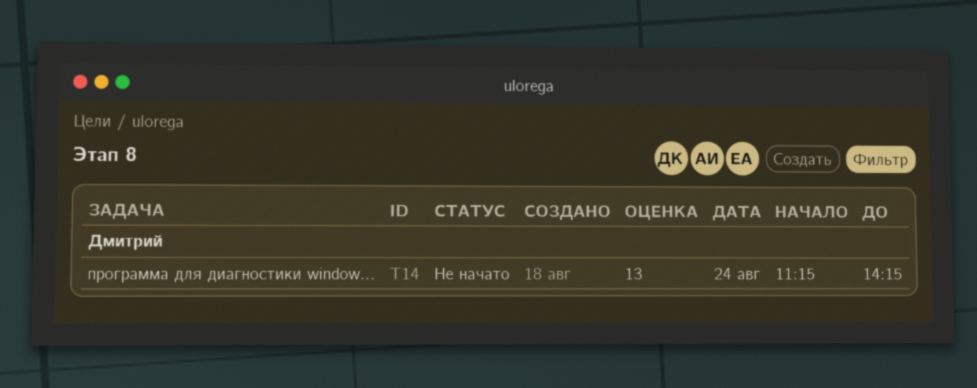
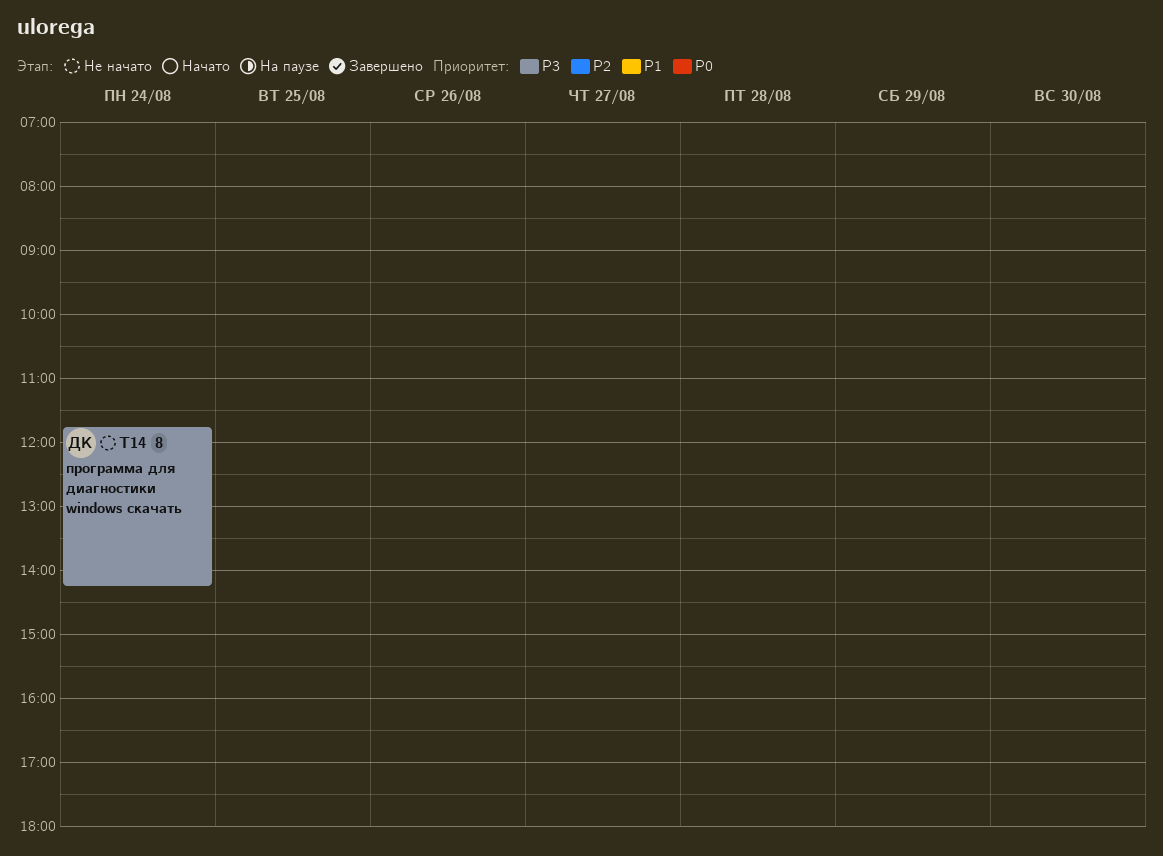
T14, estimate: 13 -> 8
T14, begins: 11:15 -> 11:45

